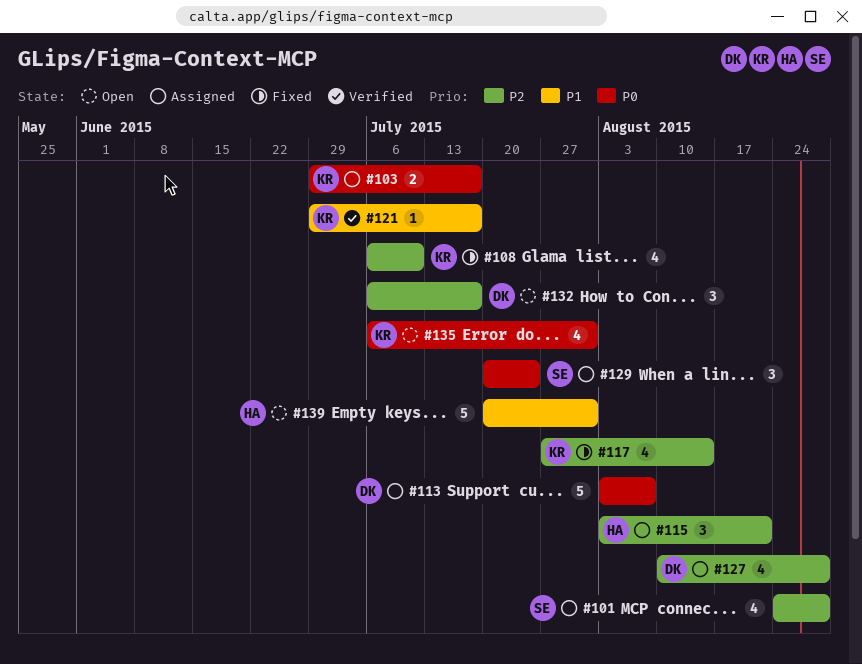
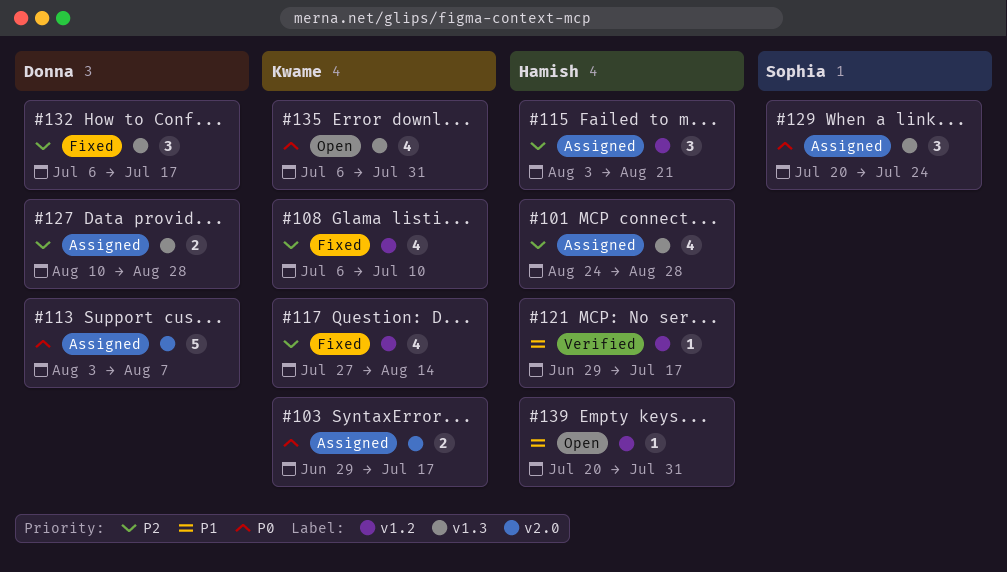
#101, owner: Sophia -> Hamish
#121, owner: Kwame -> Hamish
#127, estimate: 4 -> 2
#132, status: Open -> Fixed
#139, estimate: 5 -> 1

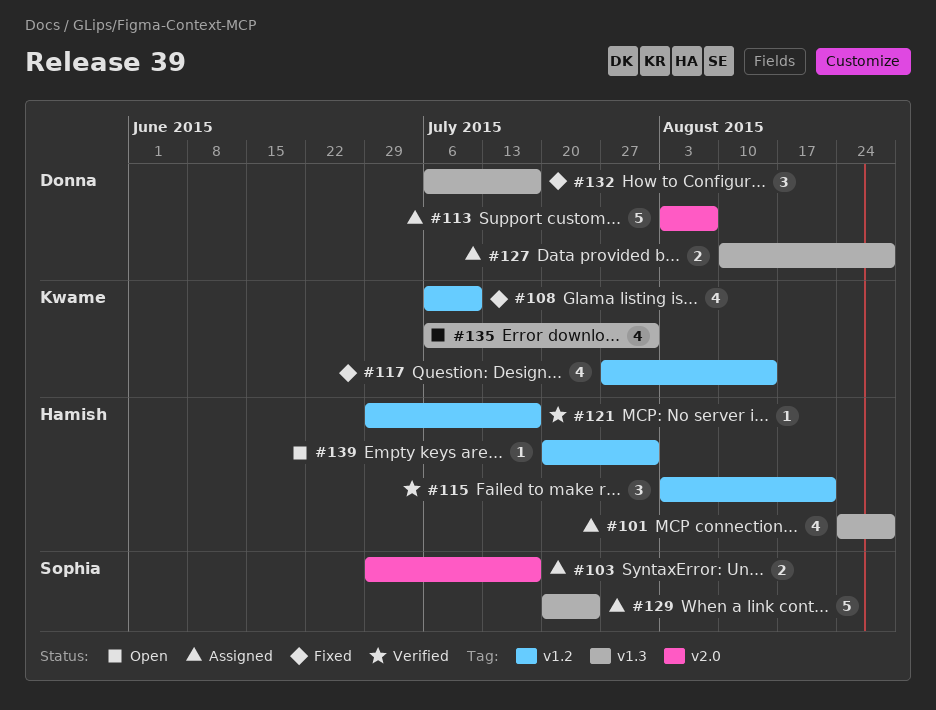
#103, owner: Kwame -> Sophia
#115, status: Assigned -> Verified
#129, estimate: 3 -> 5

